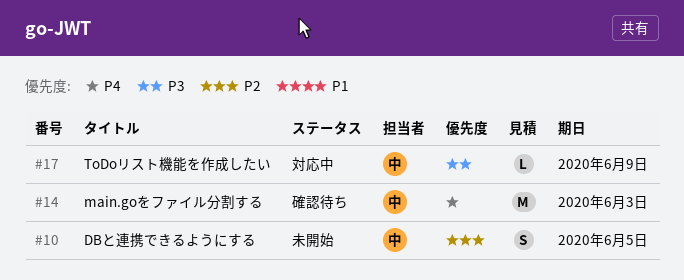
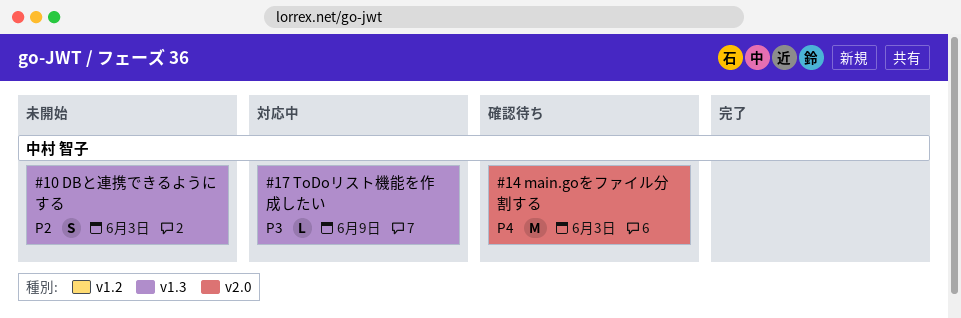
#10, due: Jun 5 -> Jun 3

